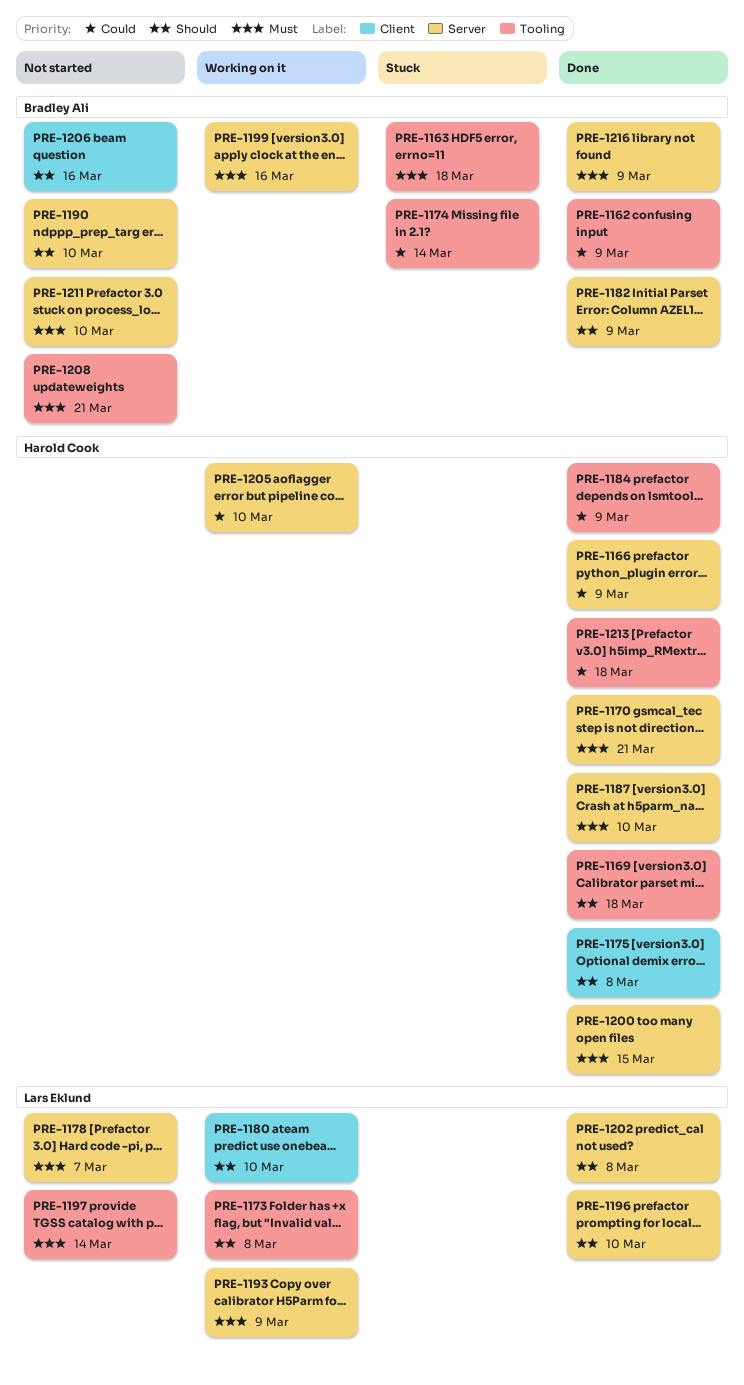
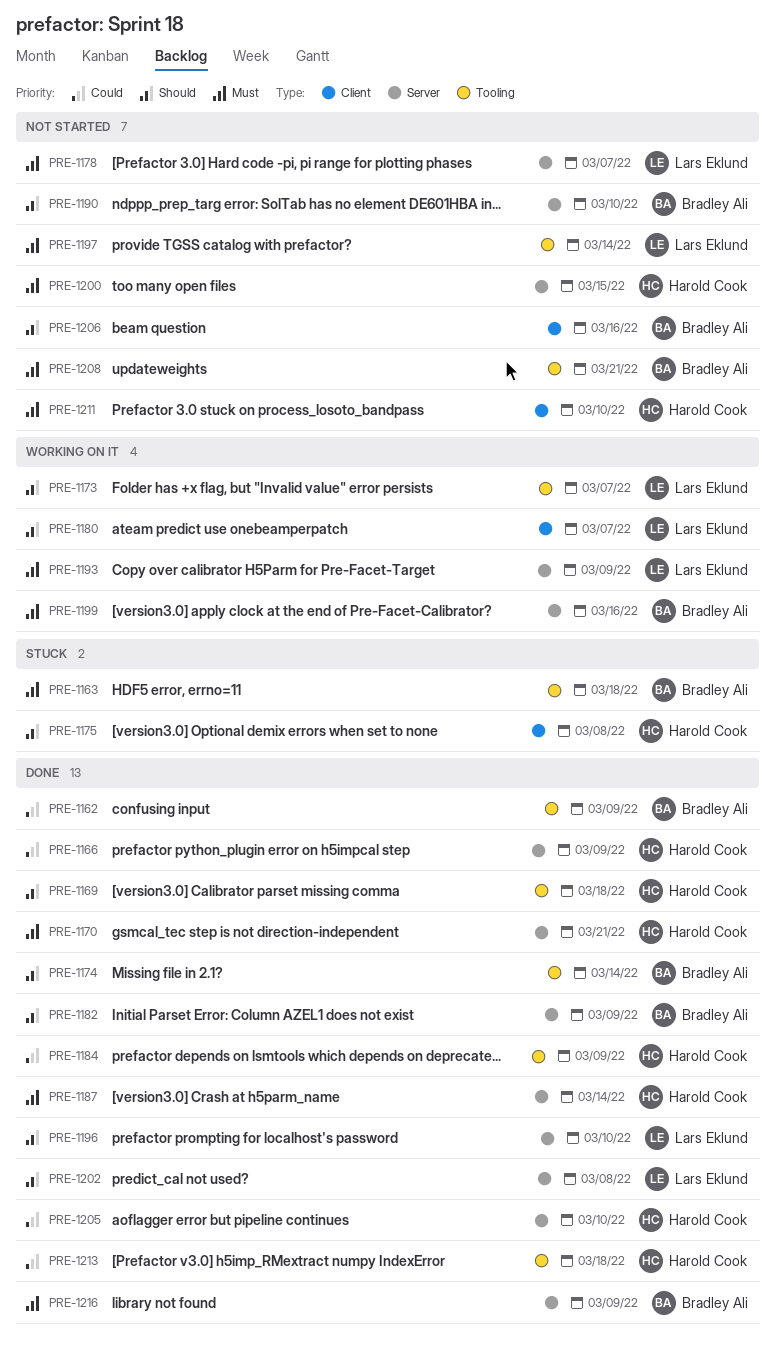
PRE-1173, due: Mar 8 -> Mar 7
PRE-1174, status: Stuck -> Done
PRE-1174, priority: Could -> Should
PRE-1175, status: Done -> Stuck
PRE-1180, due: Mar 10 -> Mar 7
PRE-1187, due: Mar 10 -> Mar 14
PRE-1200, status: Done -> Not started
PRE-1205, status: Working on it -> Done
PRE-1211, owner: Bradley Ali -> Harold Cook
PRE-1211, label: Server -> Client

